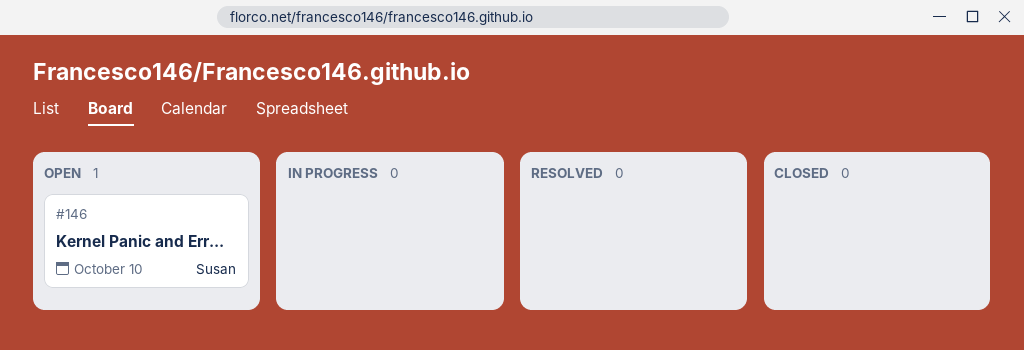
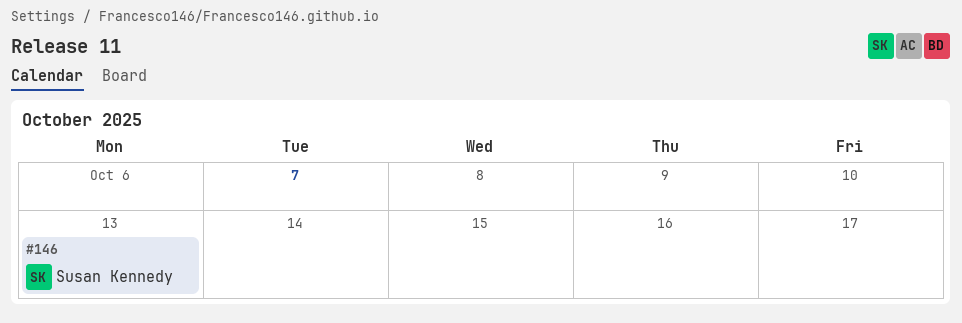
#146, due: Oct 10 -> Oct 13

